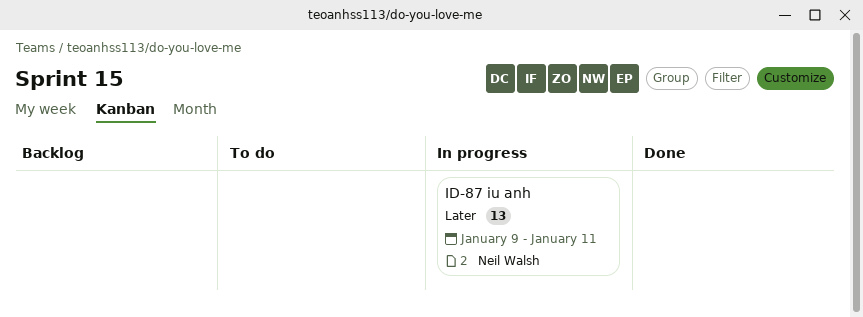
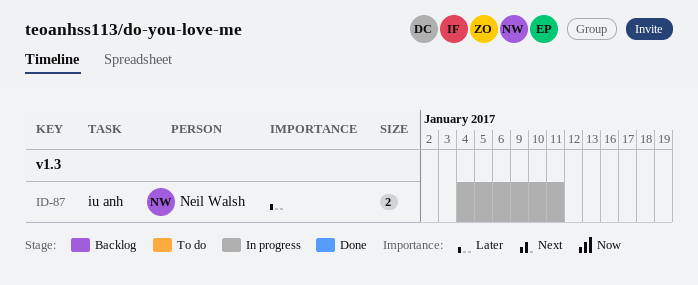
ID-87, estimate: 13 -> 2
ID-87, start: Jan 9 -> Jan 4

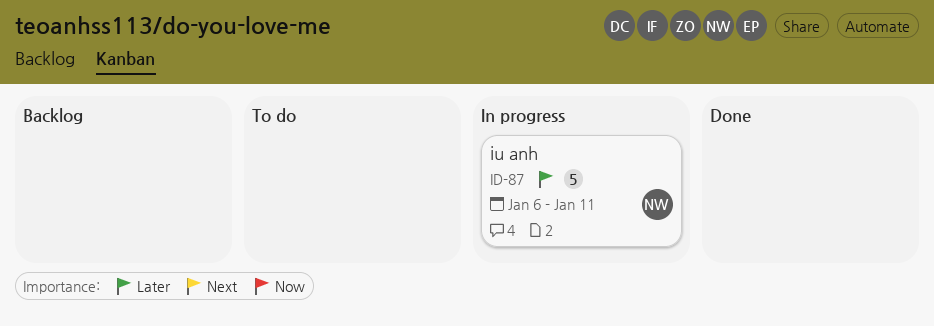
ID-87, estimate: 2 -> 5
ID-87, start: Jan 4 -> Jan 6

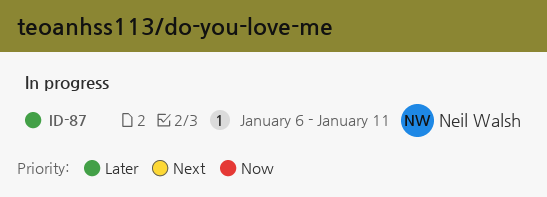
ID-87, estimate: 5 -> 1

